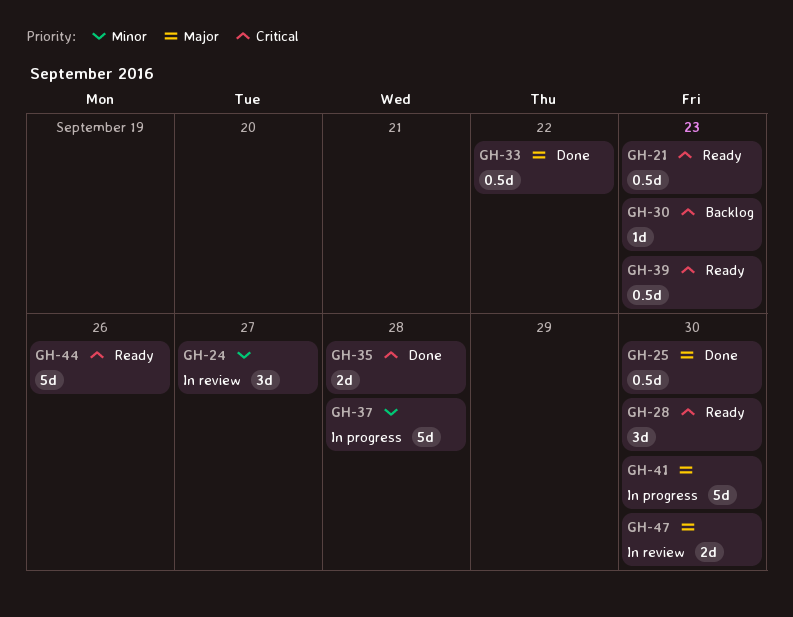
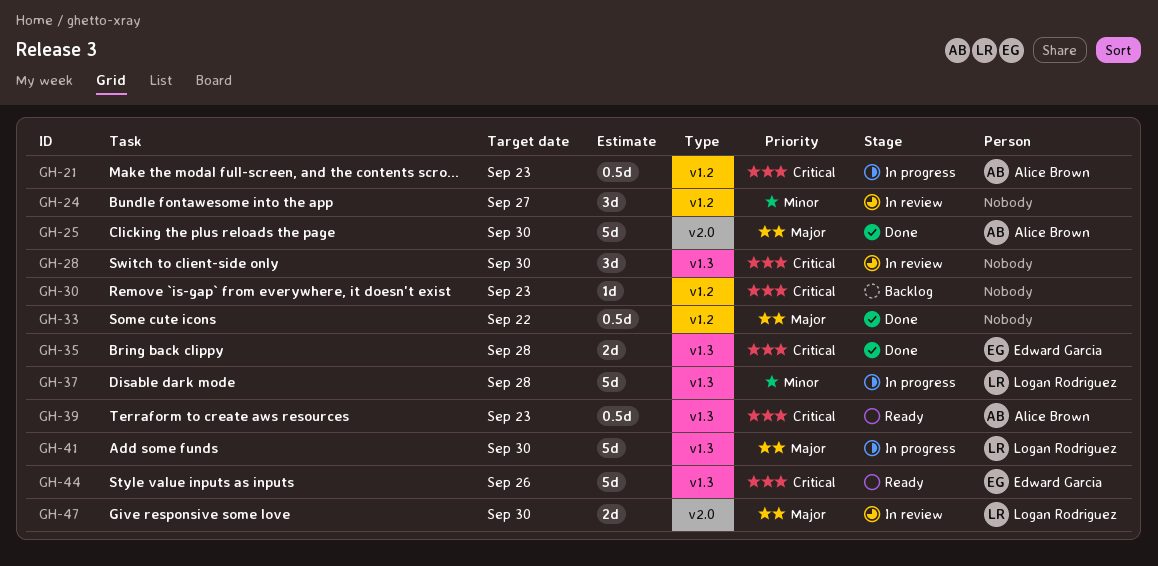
GH-21, status: Ready -> In progress
GH-25, estimate: 0.5d -> 5d
GH-28, status: Ready -> In review

